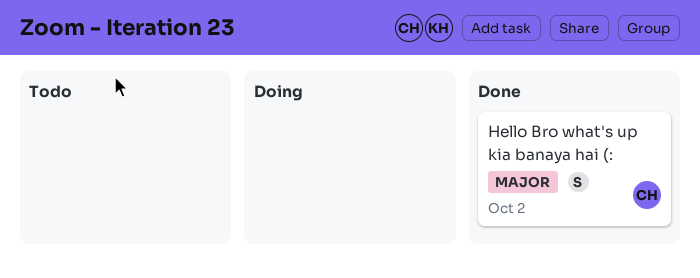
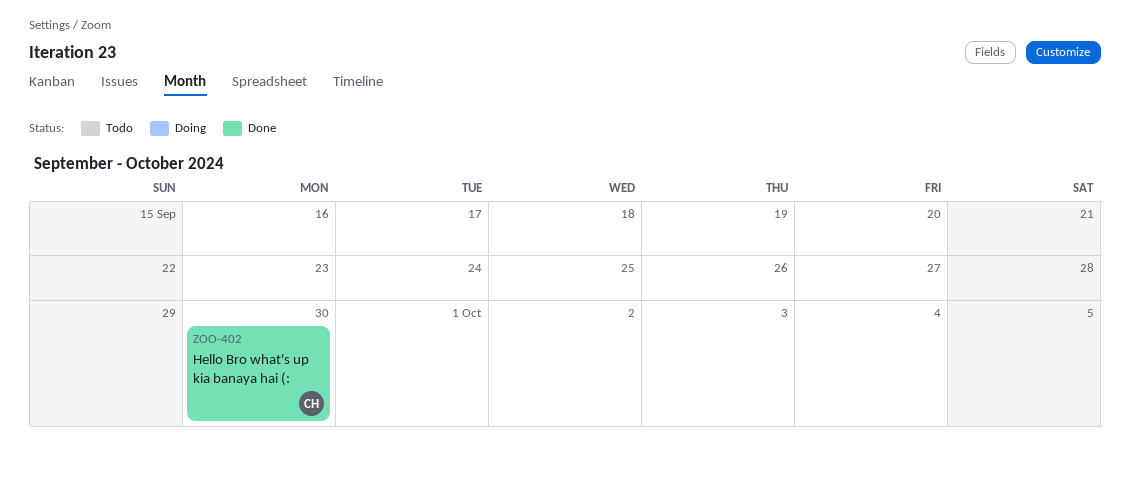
Hello Bro what's up kia banaya hai (:, due: Oct 2 -> Sep 30

